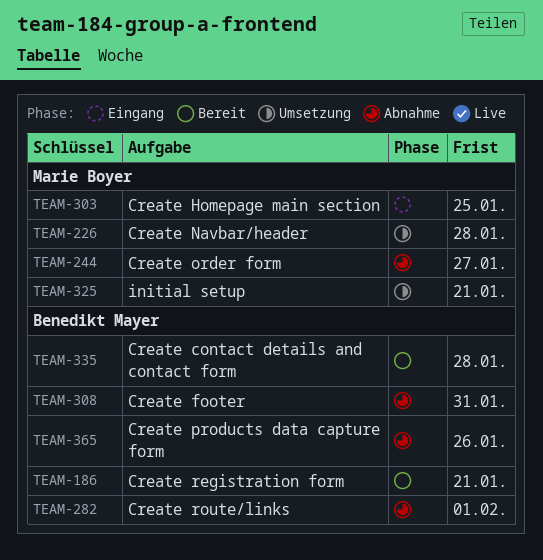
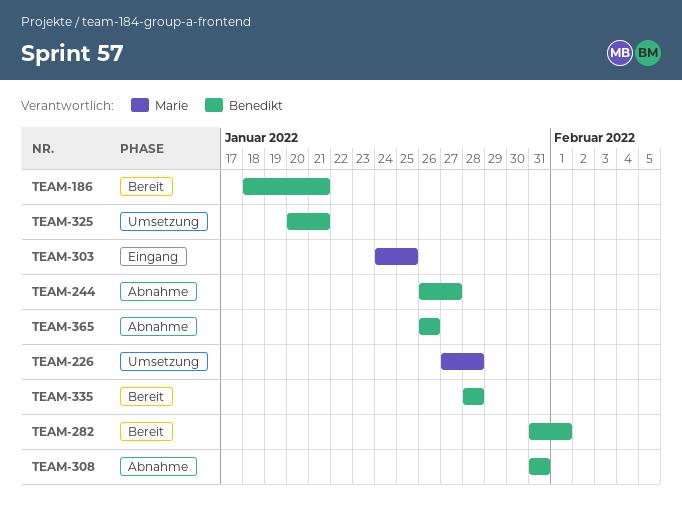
TEAM-244, owner: Marie Boyer -> Benedikt Mayer
TEAM-282, status: Abnahme -> Bereit
TEAM-325, owner: Marie Boyer -> Benedikt Mayer

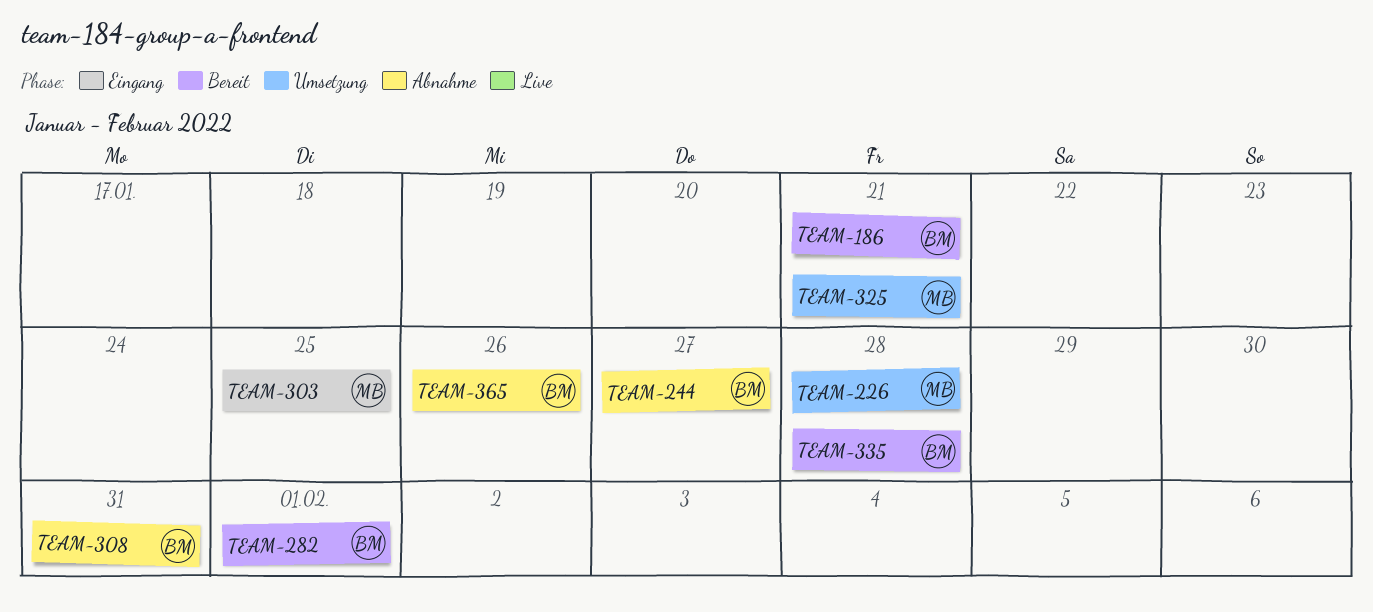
TEAM-325, owner: Benedikt -> Marie

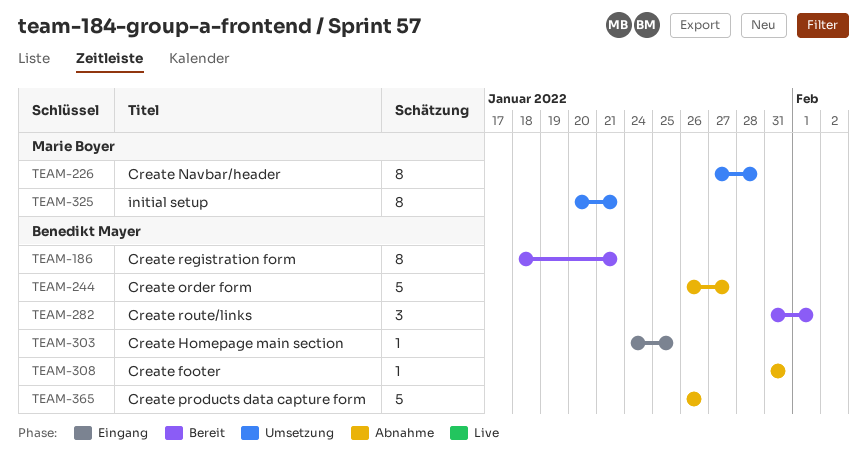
TEAM-303, owner: Marie Boyer -> Benedikt Mayer
TEAM-335: present -> none

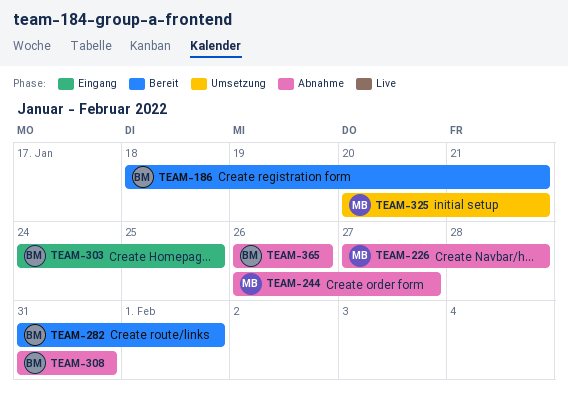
TEAM-226, status: Umsetzung -> Abnahme
TEAM-244, owner: Benedikt Mayer -> Marie Boyer

